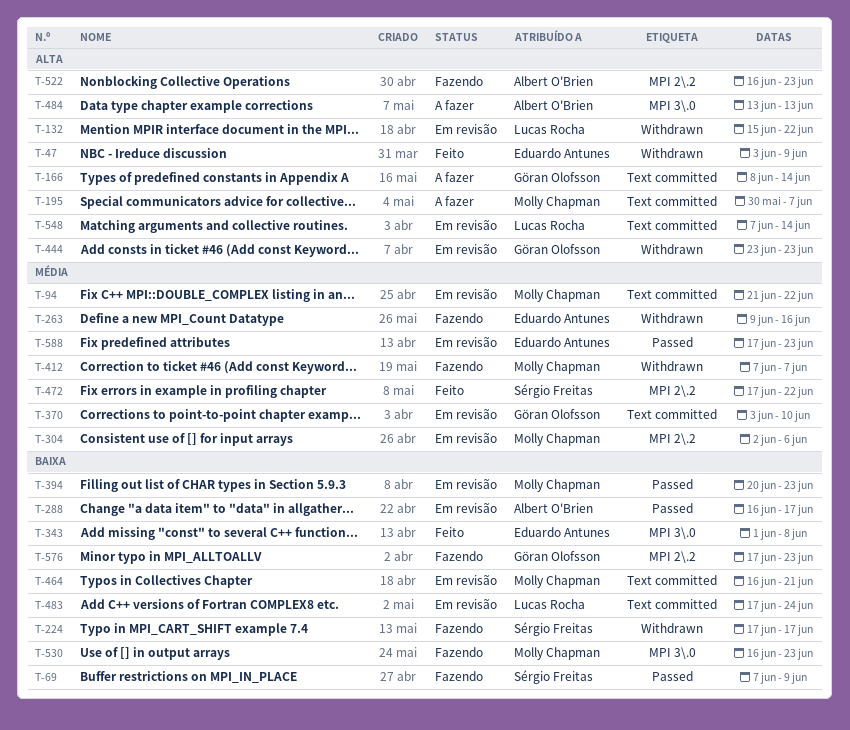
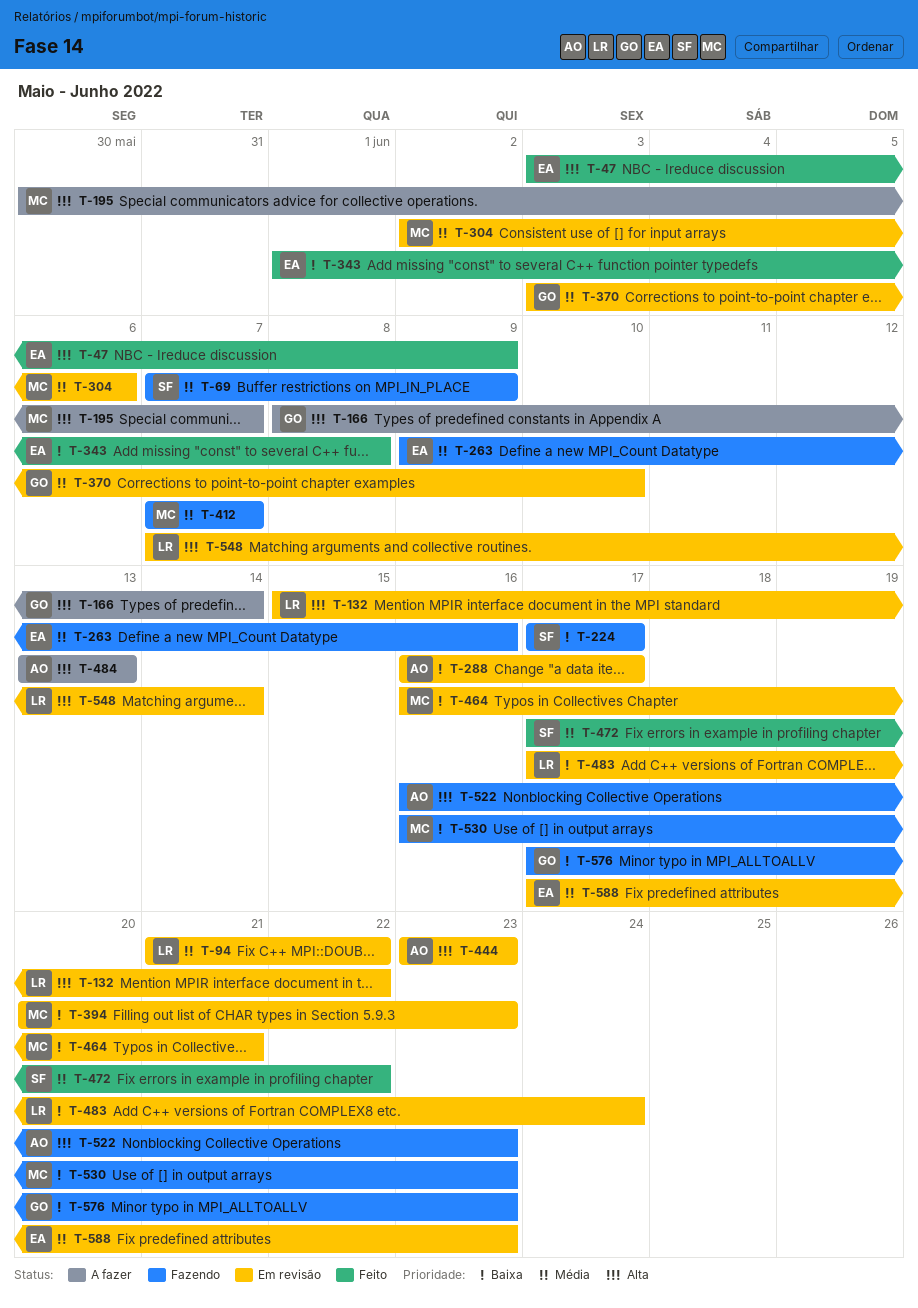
T-69, priority: Baixa -> Média
T-94, owner: Molly Chapman -> Lucas Rocha
T-444, owner: Göran Olofsson -> Albert O'Brien

